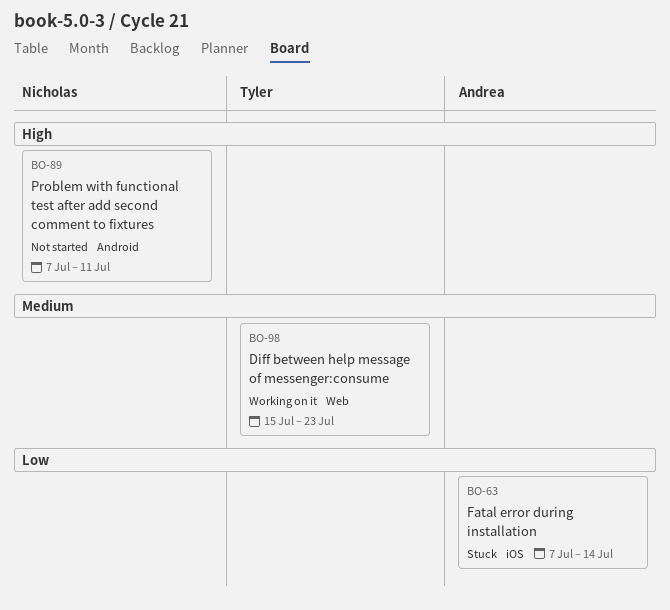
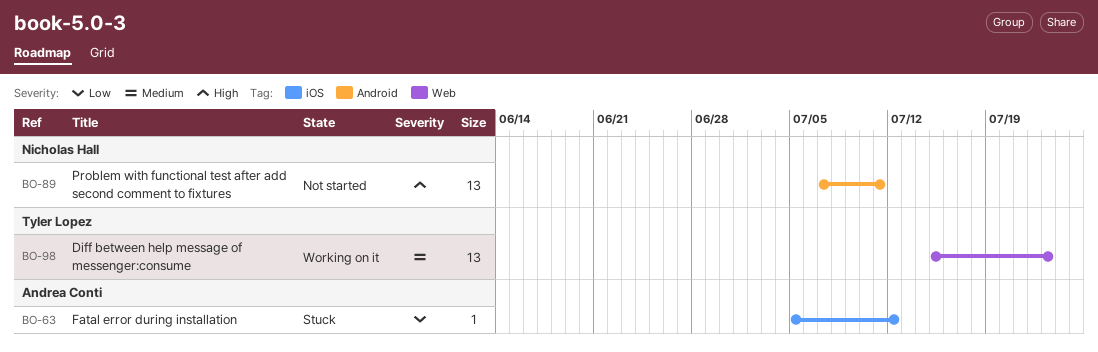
BO-63, start: Jul 7 -> Jul 5
BO-63, due: Jul 14 -> Jul 12

